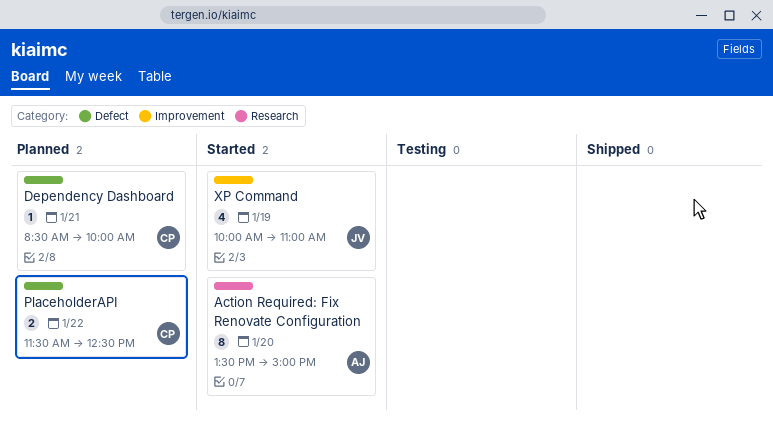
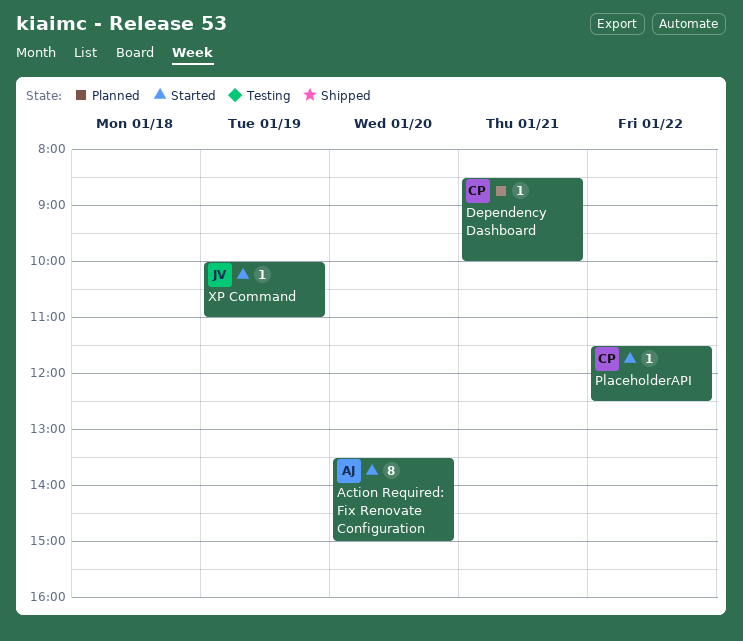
PlaceholderAPI, status: Planned -> Started
PlaceholderAPI, estimate: 2 -> 1
XP Command, estimate: 4 -> 1

